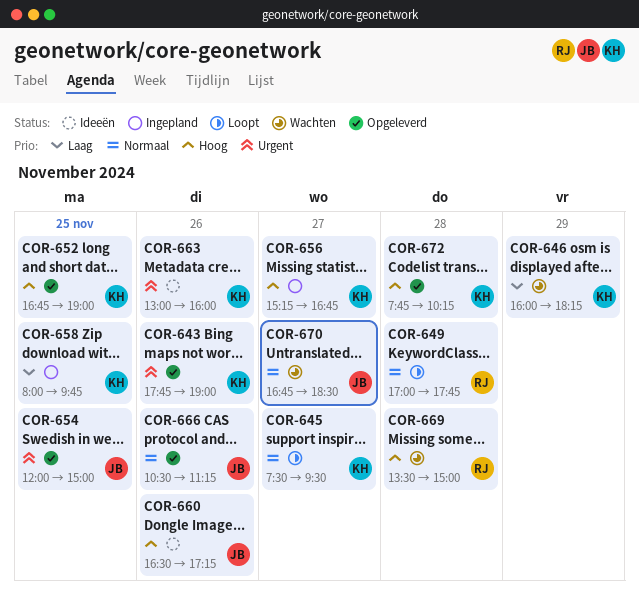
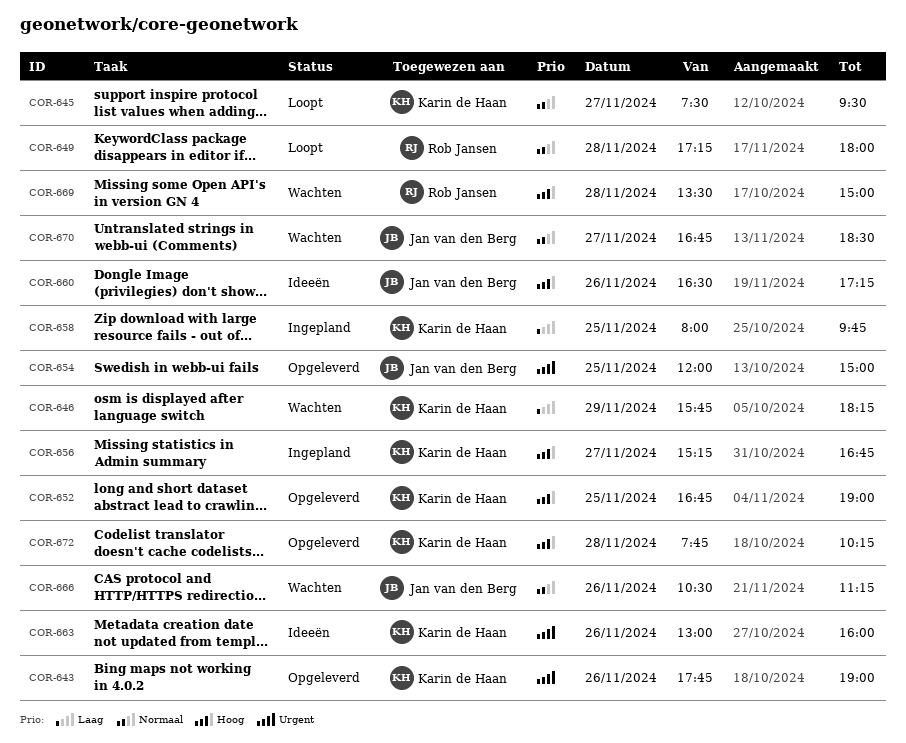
COR-646, begins: 16:00 -> 15:45
COR-649, begins: 17:00 -> 17:15
COR-649, ends: 17:45 -> 18:00
COR-666, status: Opgeleverd -> Wachten

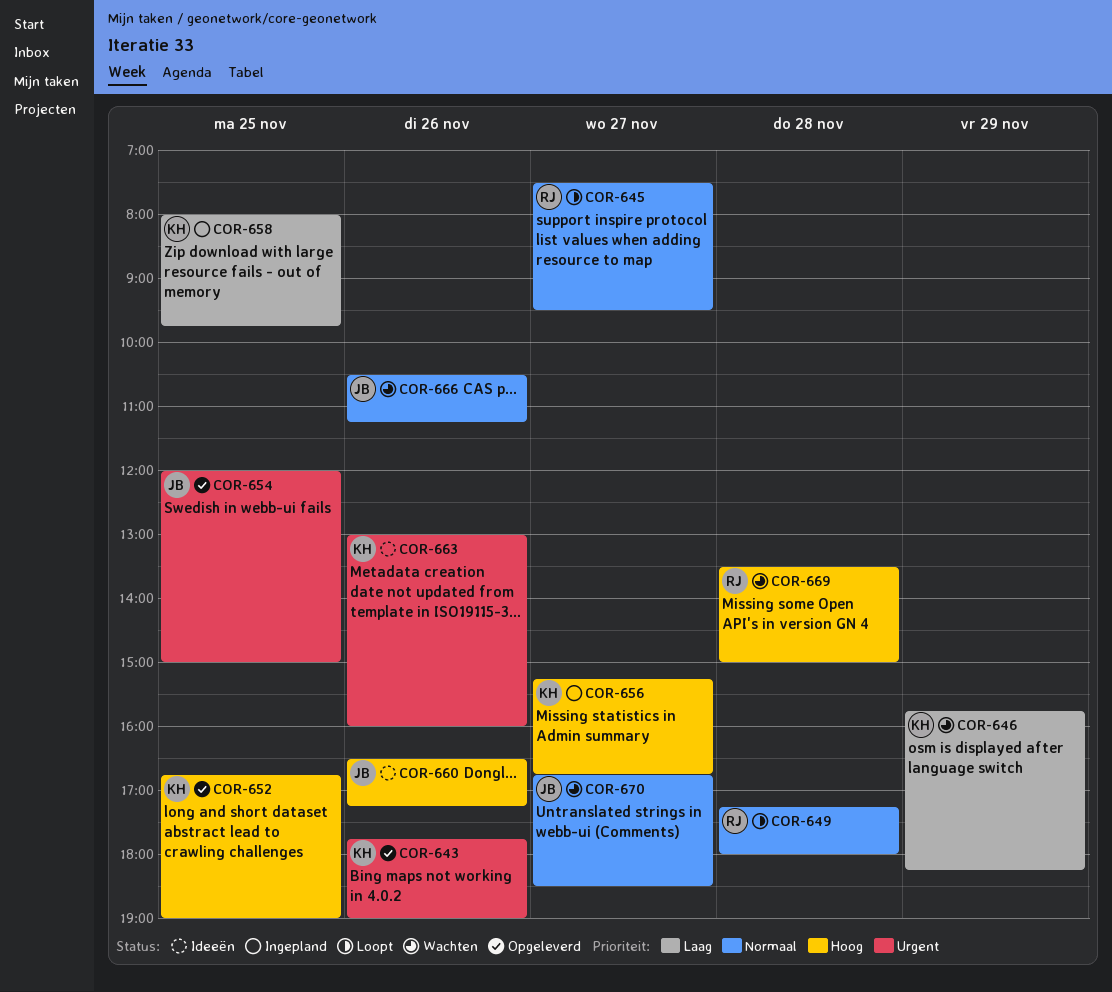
COR-645, owner: Karin de Haan -> Rob Jansen
COR-672: present -> none

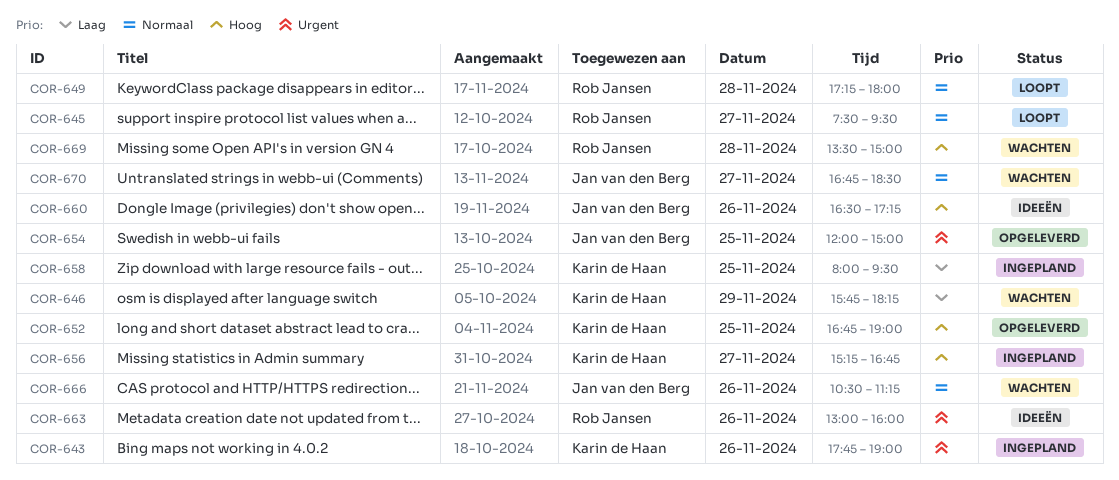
COR-643, status: Opgeleverd -> Ingepland
COR-658, ends: 09:45 -> 09:30
COR-663, owner: Karin de Haan -> Rob Jansen

